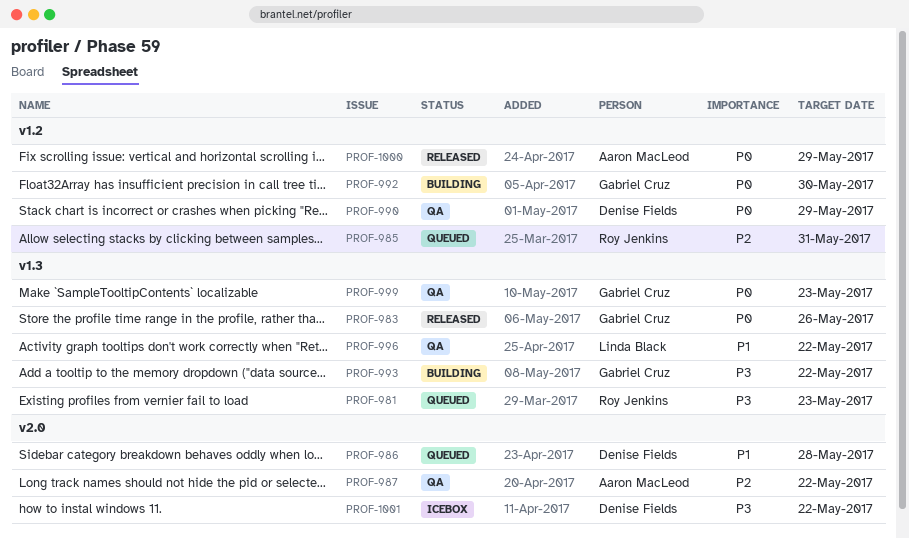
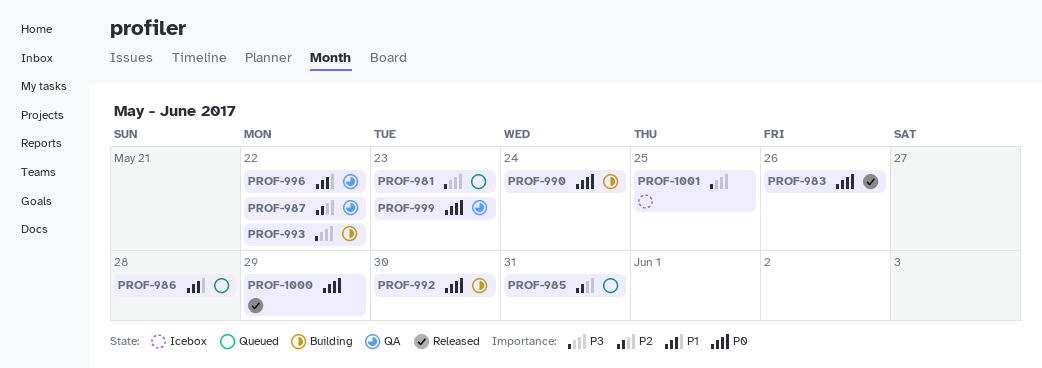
PROF-990, status: QA -> Building
PROF-990, due: May 29 -> May 24
PROF-1001, due: May 22 -> May 25

